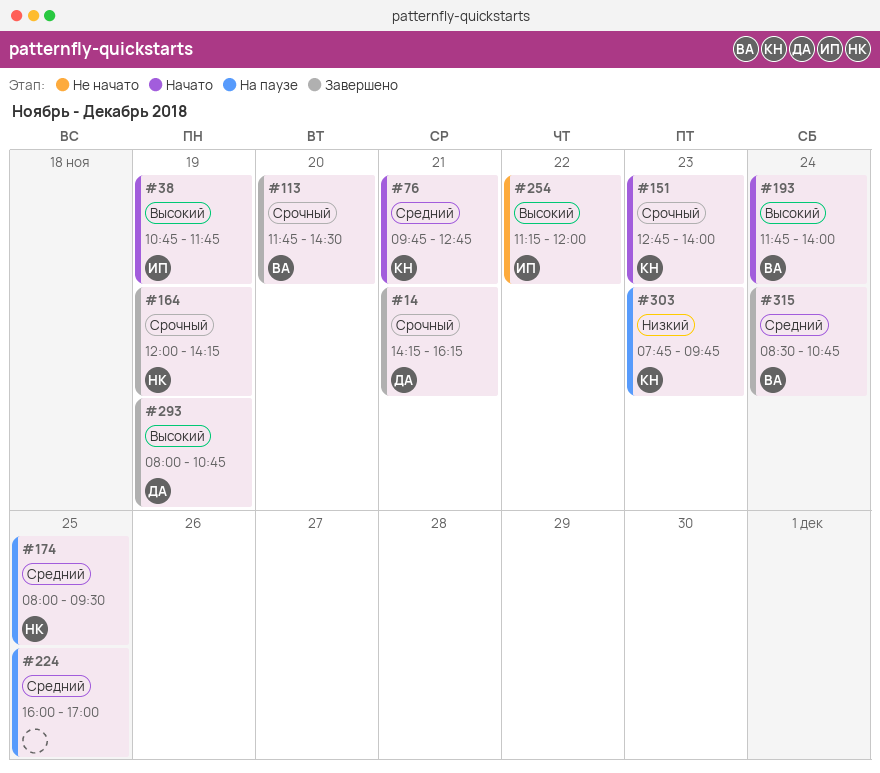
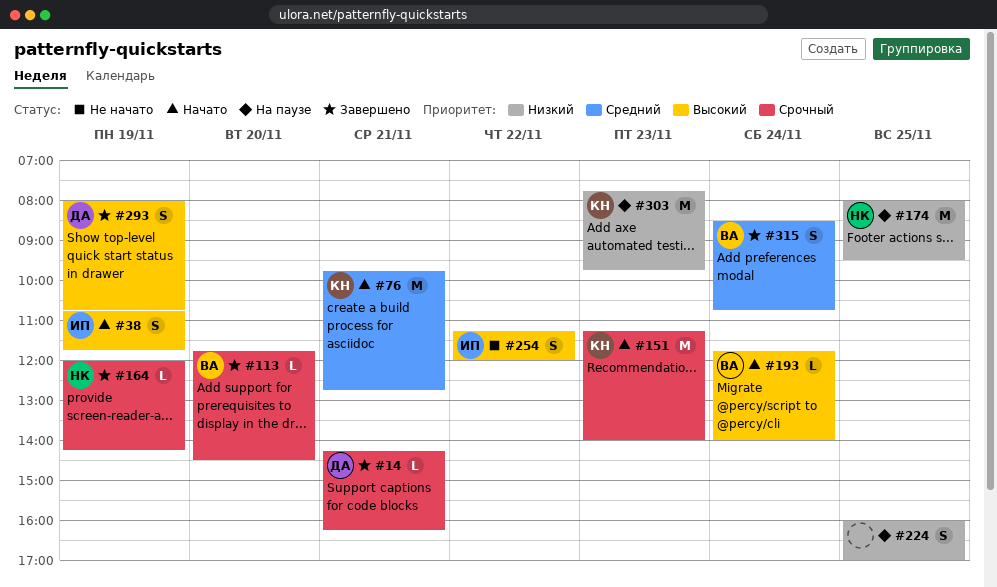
#151, begins: 12:45 -> 11:15
#174, priority: Средний -> Низкий
#224, priority: Средний -> Низкий

